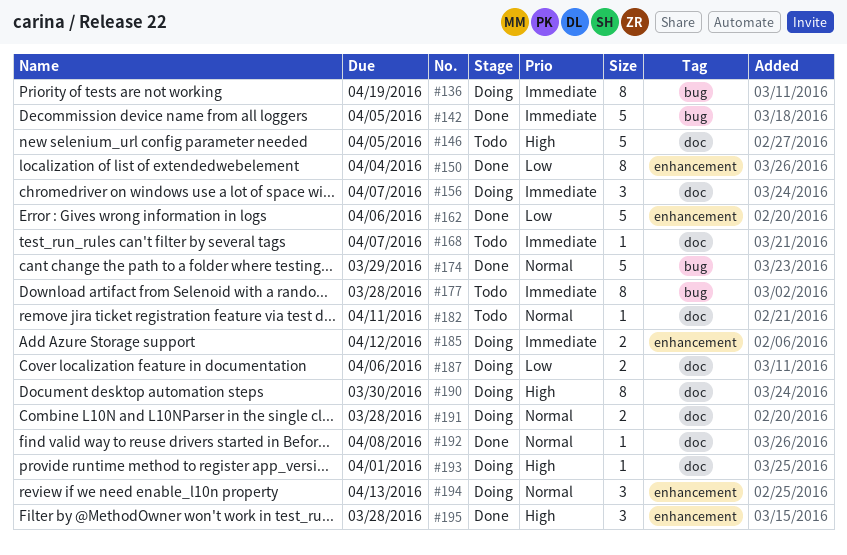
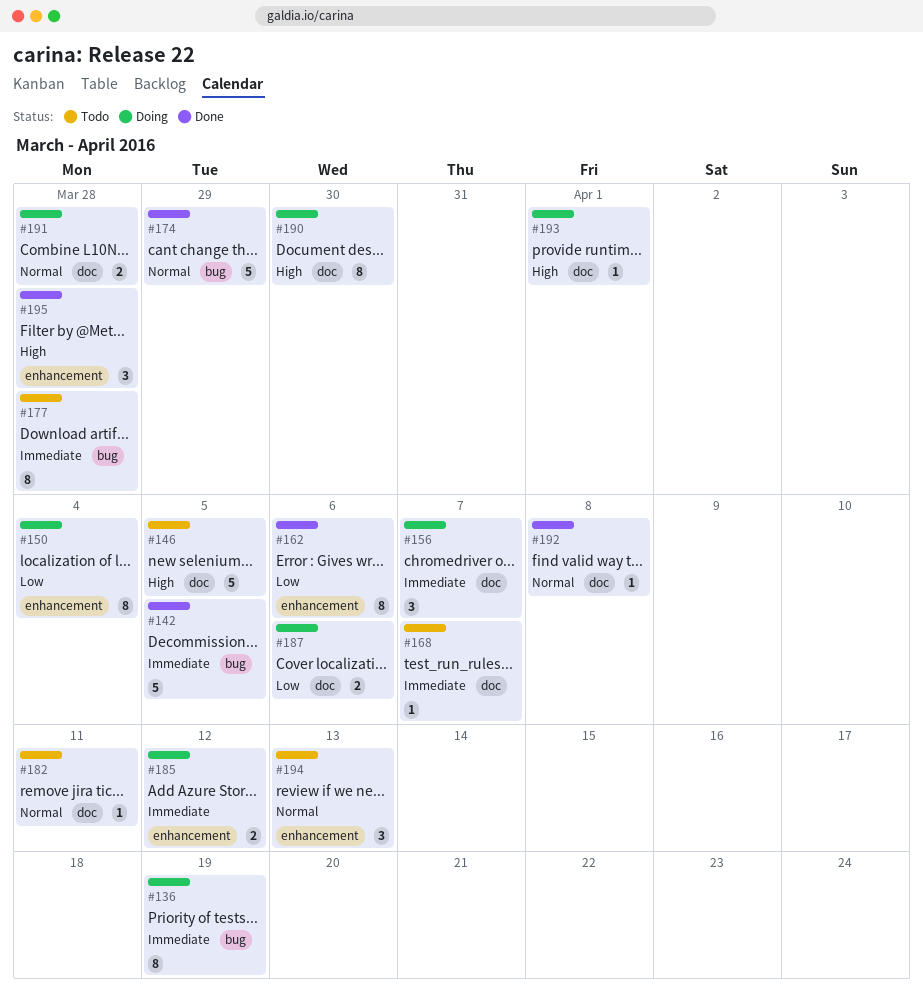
#150, status: Done -> Doing
#162, estimate: 5 -> 8
#194, status: Doing -> Todo

